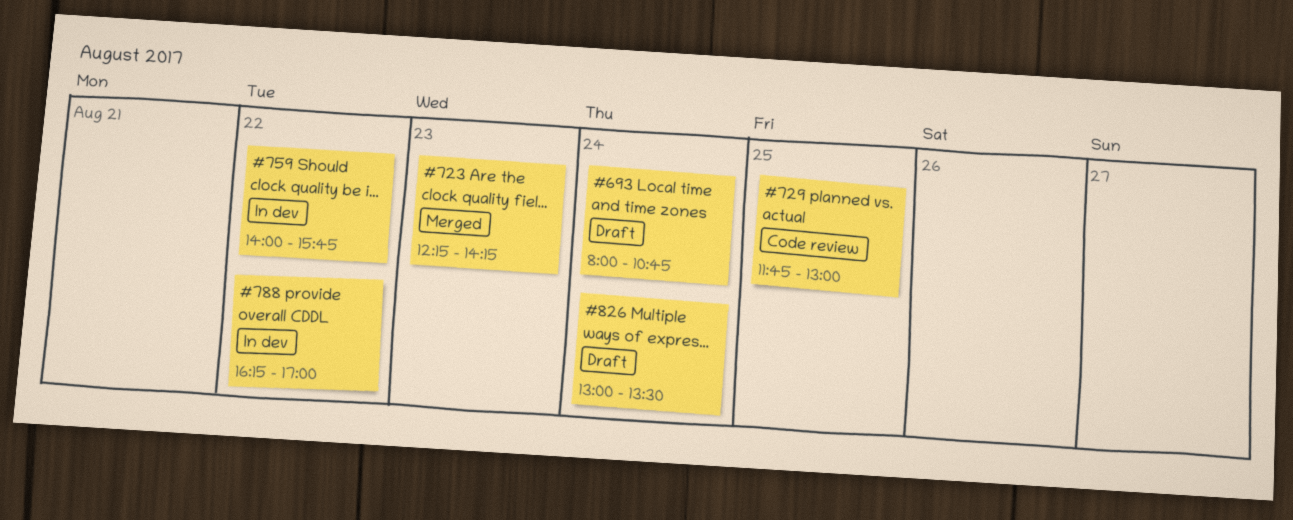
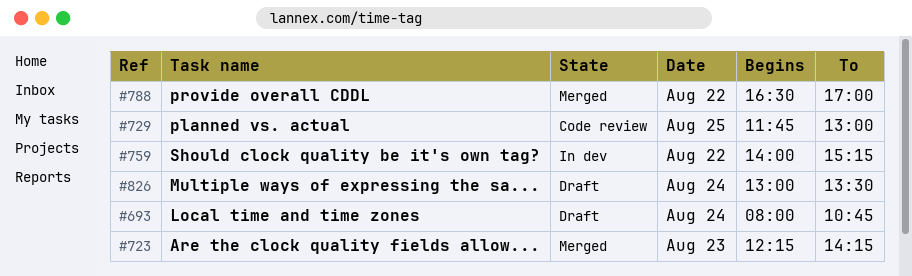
#759, ends: 15:45 -> 15:15
#788, status: In dev -> Merged
#788, begins: 16:15 -> 16:30

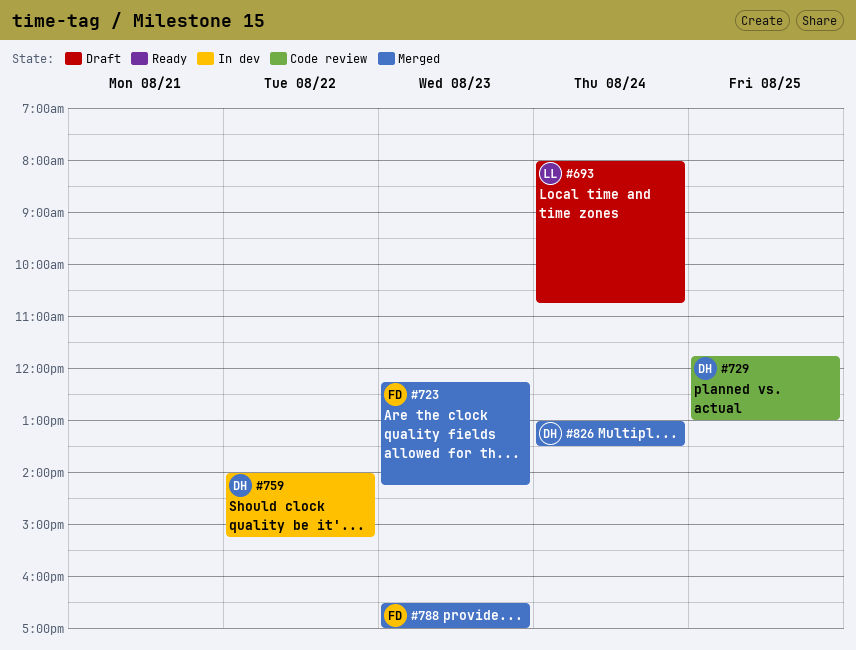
#788, day: Aug 22 -> Aug 23
#826, status: Draft -> Merged

